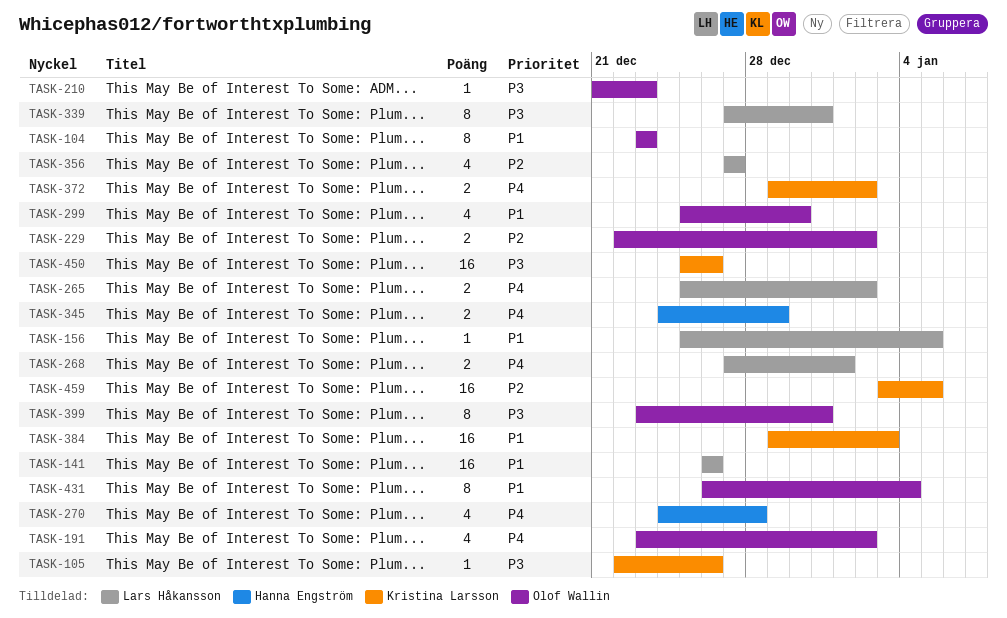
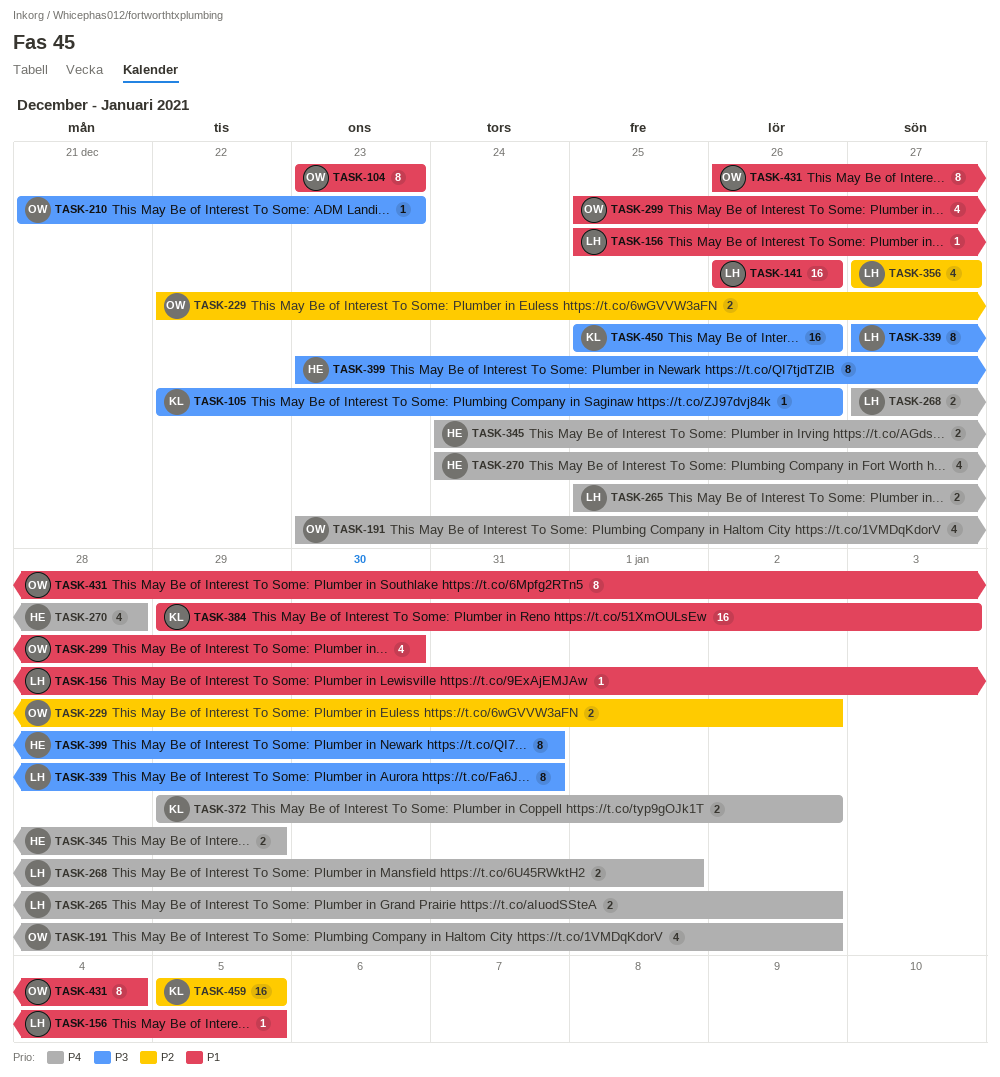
TASK-399, owner: Olof Wallin -> Hanna Engström
TASK-459, start: Jan 3 -> Jan 5

